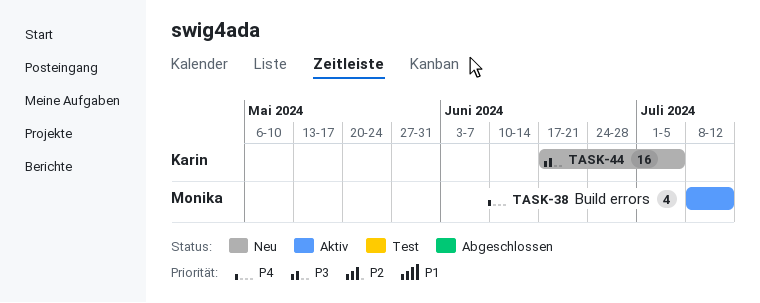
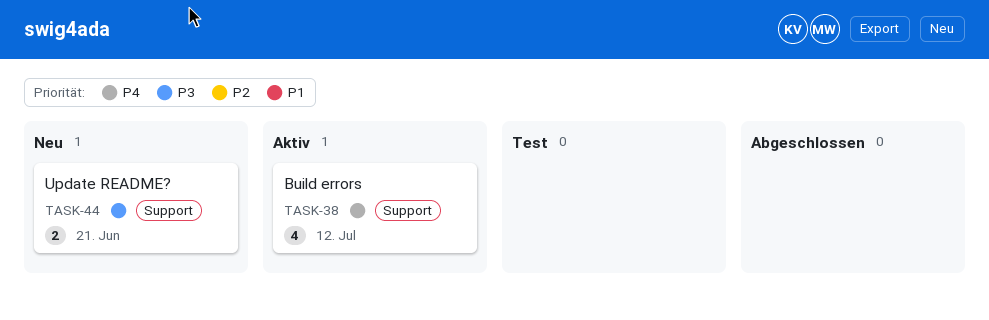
TASK-44, estimate: 16 -> 2
TASK-44, due: Jul 5 -> Jun 21

